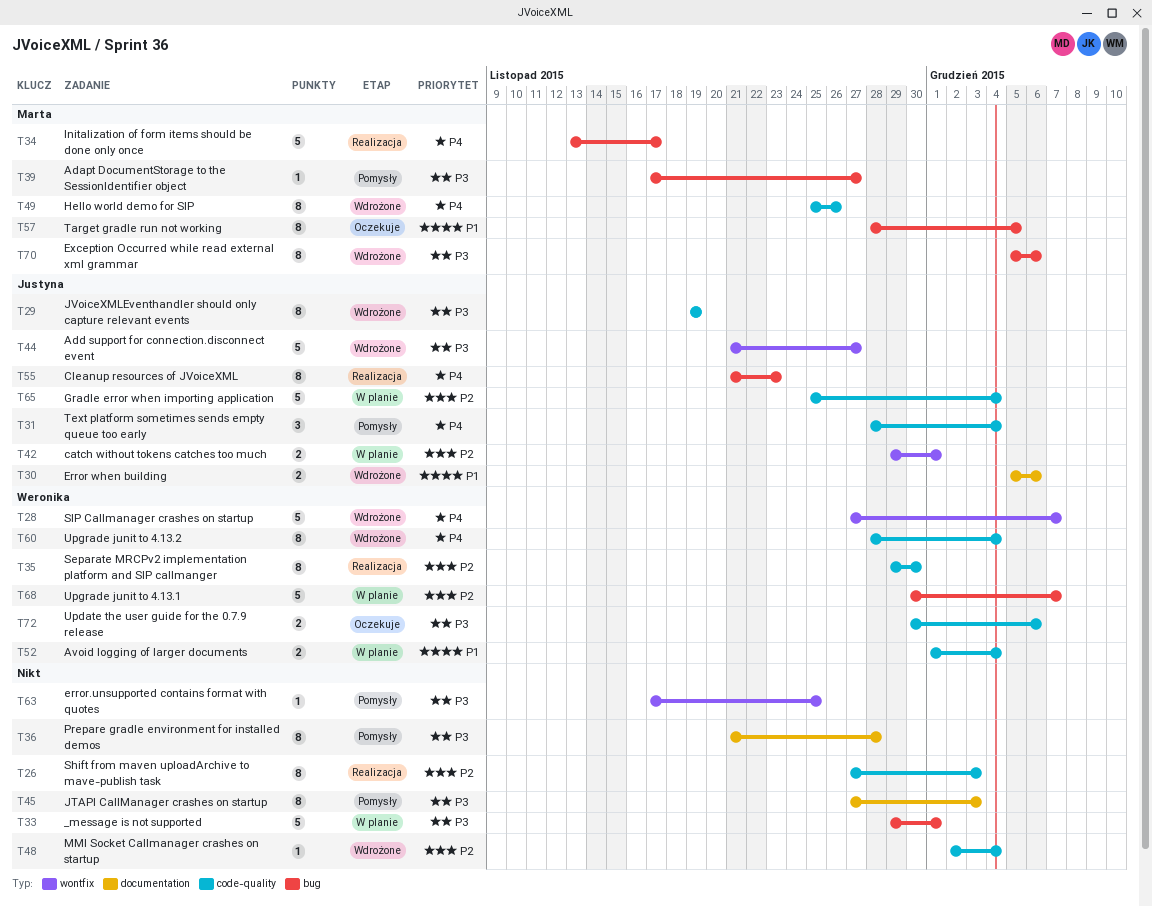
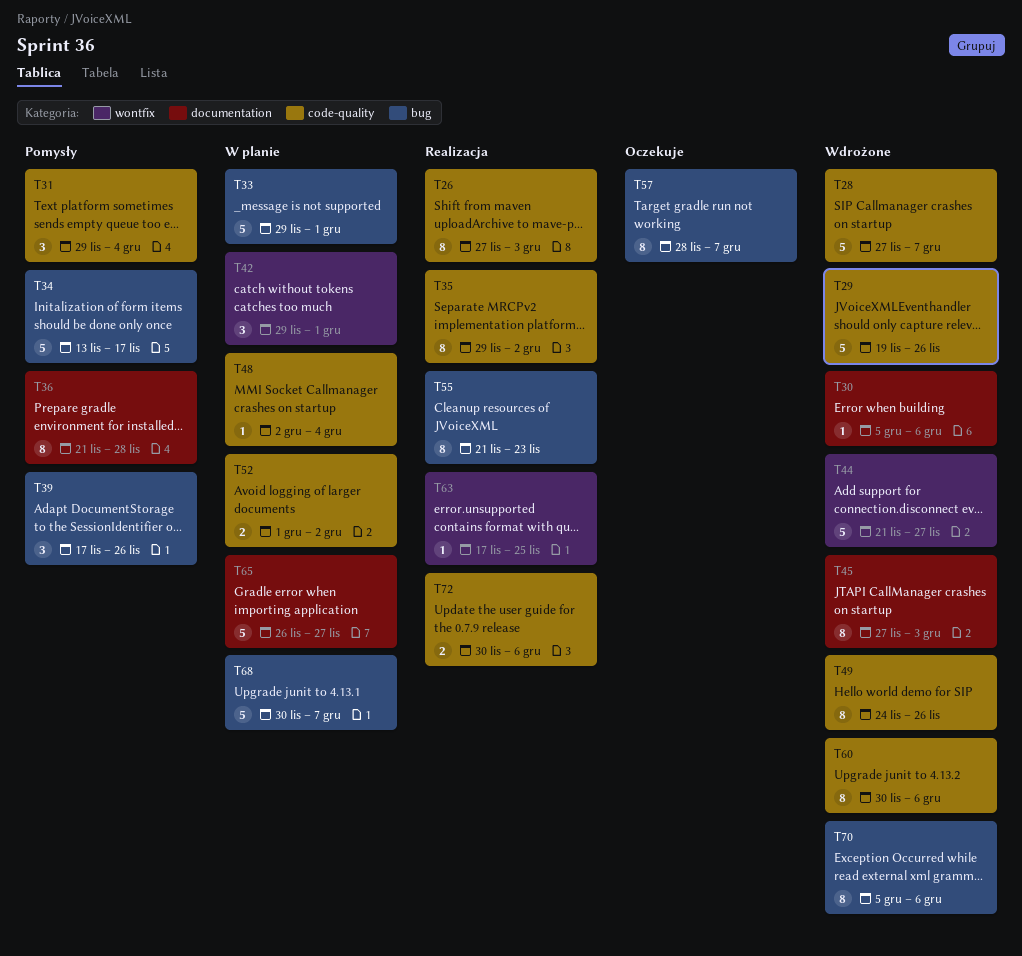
T28, label: wontfix -> code-quality
T29, estimate: 8 -> 5
T29, due: Nov 19 -> Nov 26
T30, estimate: 2 -> 1
T31, start: Nov 28 -> Nov 29
T34, status: Realizacja -> Pomysły
T35, due: Nov 30 -> Dec 2
T39, estimate: 1 -> 3
T39, due: Nov 27 -> Nov 26
T42, estimate: 2 -> 3
T45, status: Pomysły -> Wdrożone
T48, status: Wdrożone -> W planie
T49, start: Nov 25 -> Nov 24
T52, due: Dec 4 -> Dec 2
T57, due: Dec 5 -> Dec 7
T60, start: Nov 28 -> Nov 30
T60, due: Dec 4 -> Dec 6
T63, status: Pomysły -> Realizacja
T65, label: code-quality -> documentation
T65, start: Nov 25 -> Nov 26
T65, due: Dec 4 -> Nov 27
T72, status: Oczekuje -> Realizacja

